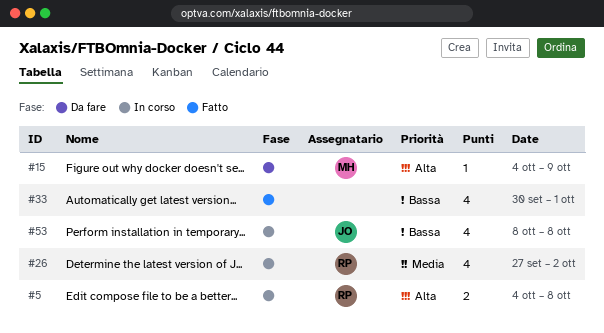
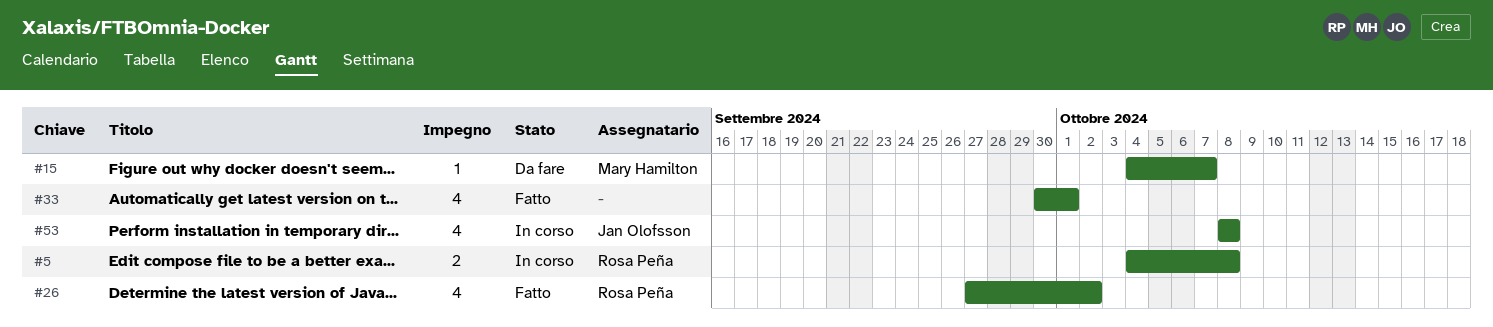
#15, due: Oct 9 -> Oct 7
#26, status: In corso -> Fatto

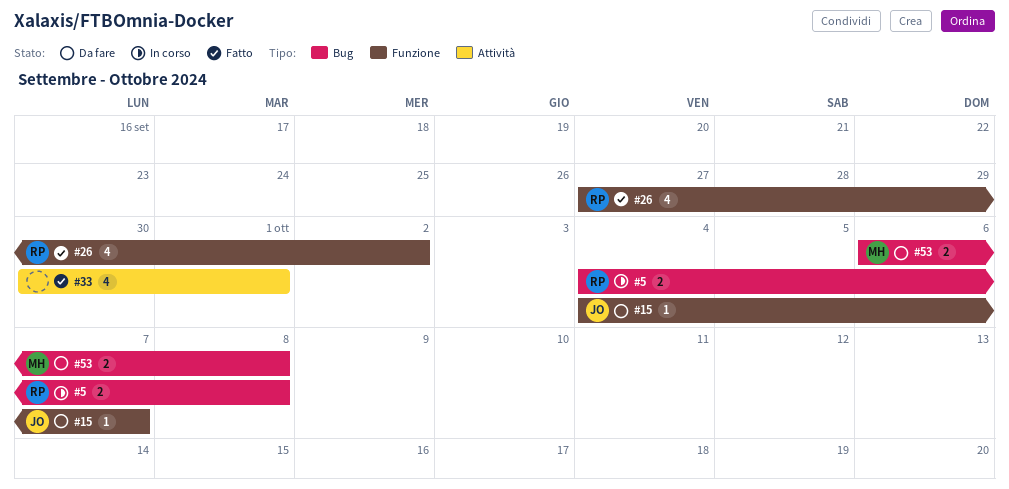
#15, owner: Mary Hamilton -> Jan Olofsson
#53, status: In corso -> Da fare
#53, owner: Jan Olofsson -> Mary Hamilton
#53, estimate: 4 -> 2
#53, start: Oct 8 -> Oct 6

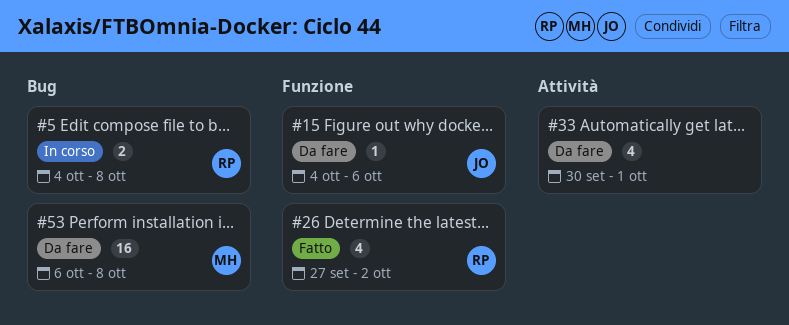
#15, due: Oct 7 -> Oct 6
#33, status: Fatto -> Da fare
#53, estimate: 2 -> 16

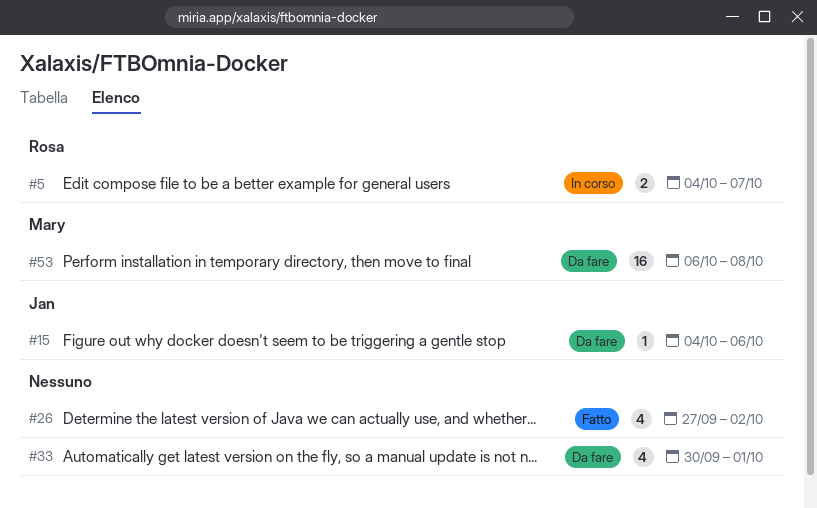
#5, due: Oct 8 -> Oct 7
#26, owner: Rosa -> none

